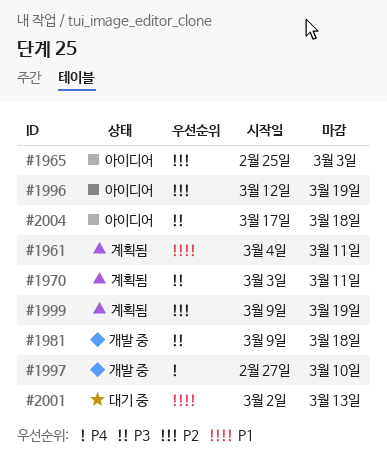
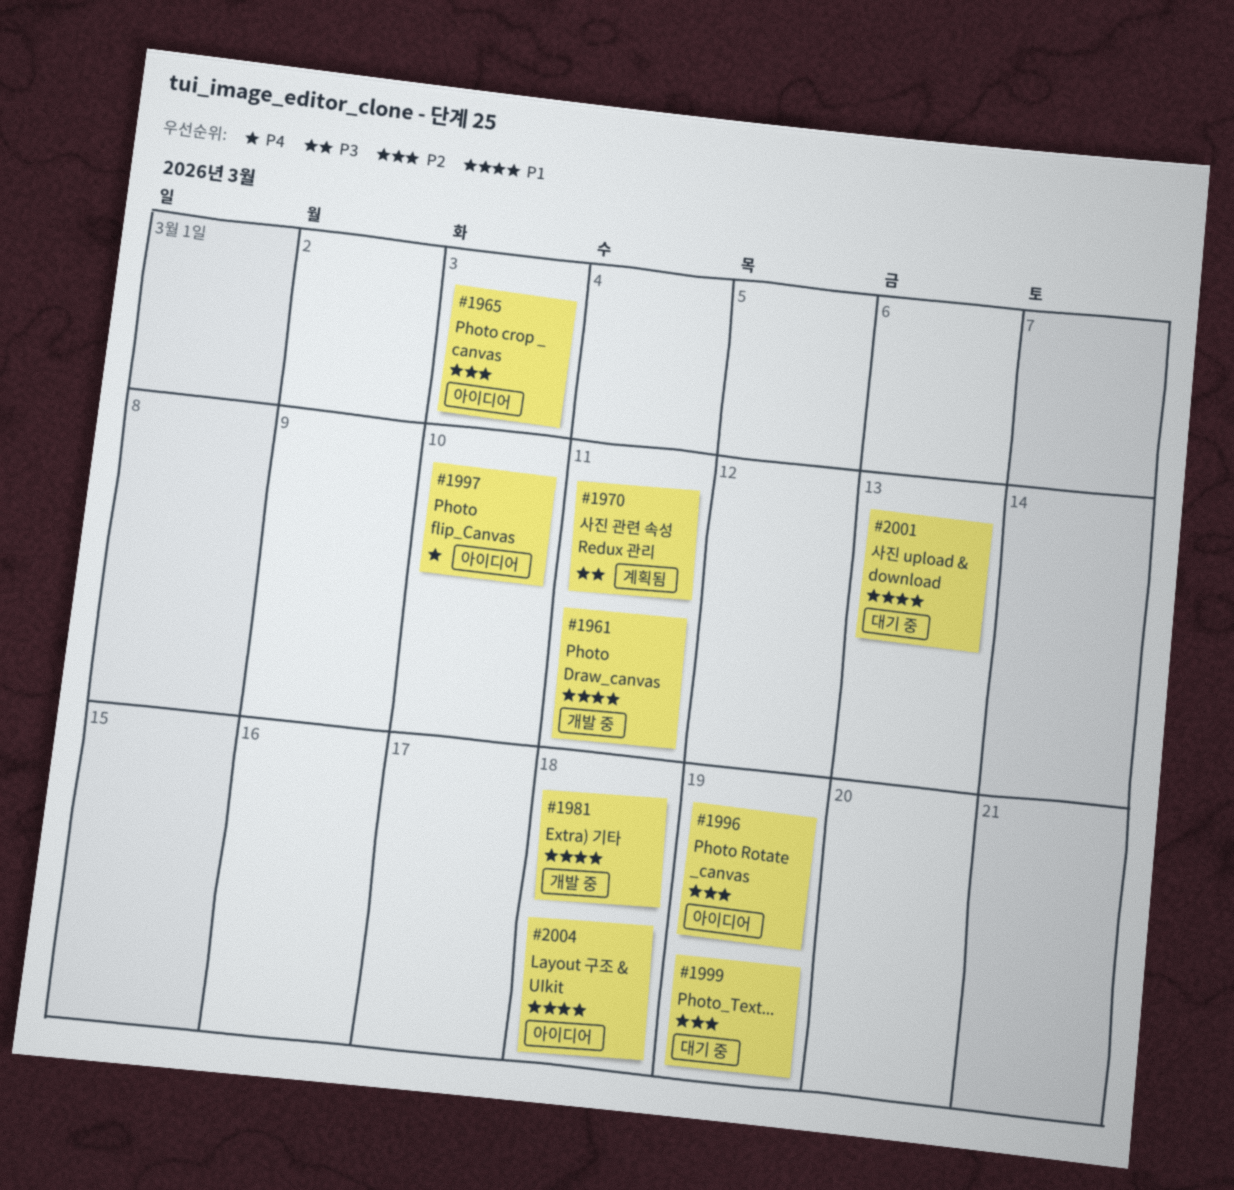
#1961, status: 계획됨 -> 개발 중
#1981, priority: P3 -> P1
#1997, status: 개발 중 -> 아이디어
#1999, status: 계획됨 -> 대기 중
#2004, priority: P3 -> P1

